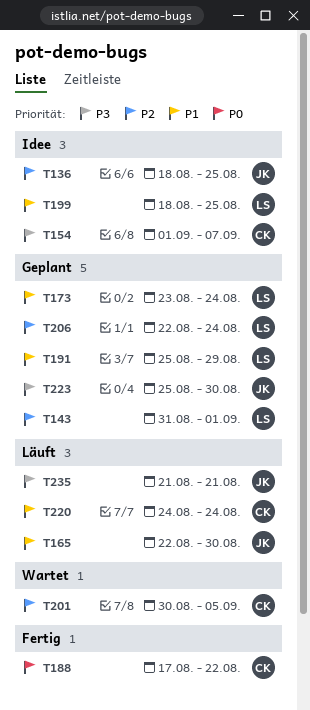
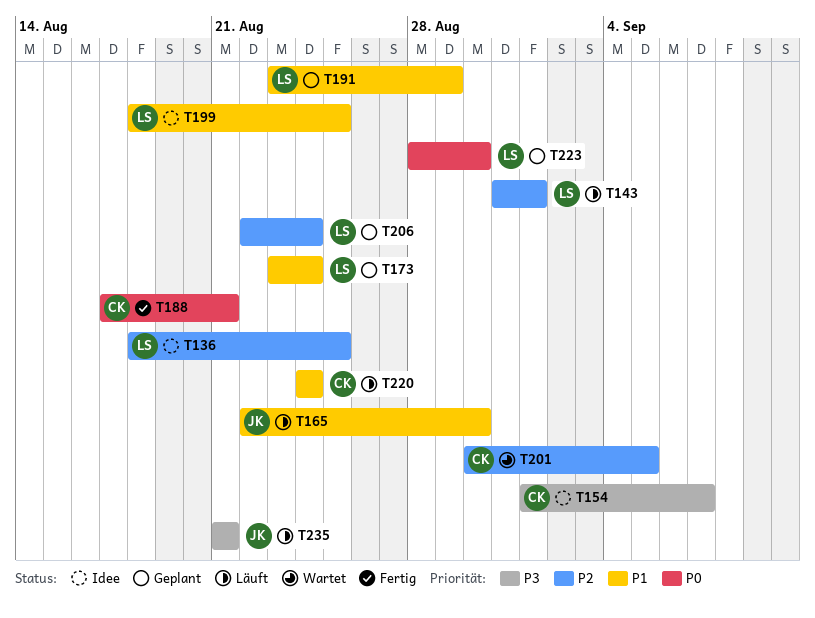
T136, owner: JK -> LS
T143, status: Geplant -> Läuft
T188, due: Aug 22 -> Aug 21
T191, start: Aug 25 -> Aug 23
T223, owner: JK -> LS
T223, priority: P3 -> P0
T223, start: Aug 25 -> Aug 28

